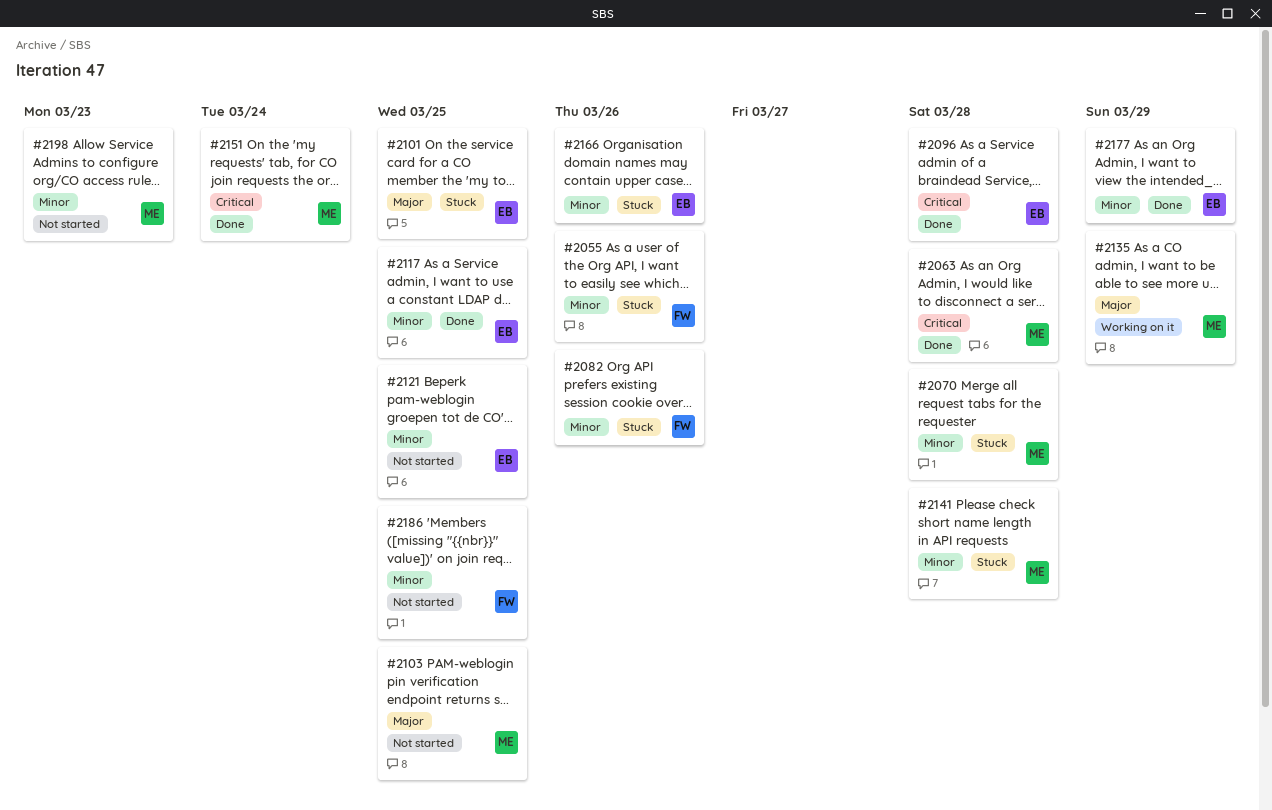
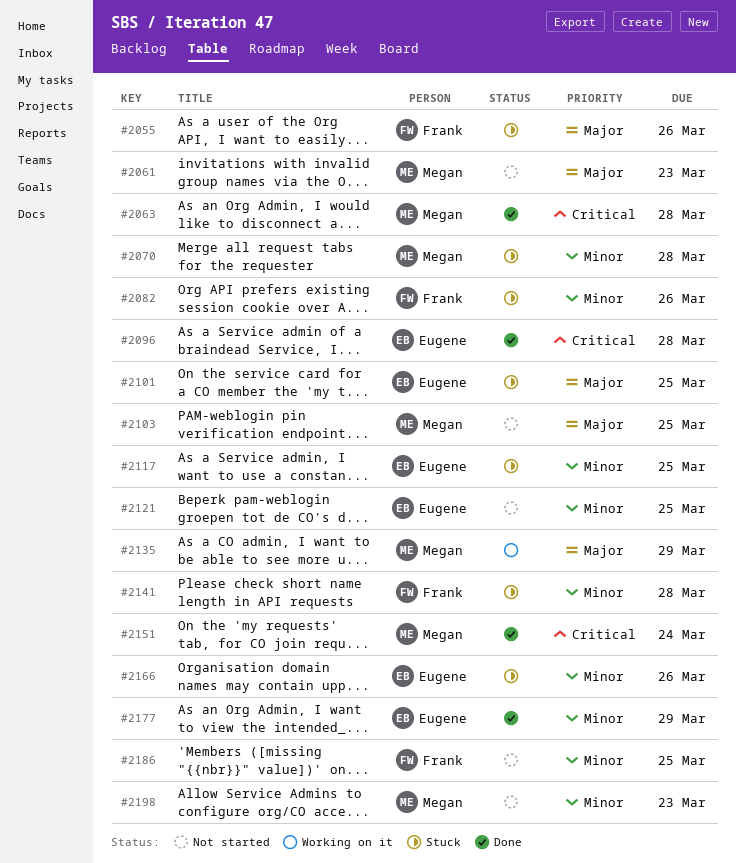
#2055, priority: Minor -> Major
#2061: none -> present
#2117, status: Done -> Stuck
#2141, owner: Megan -> Frank

